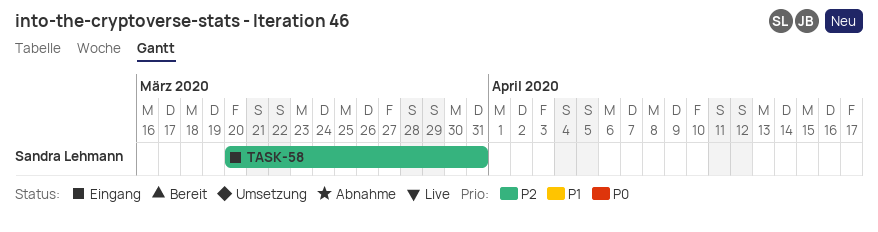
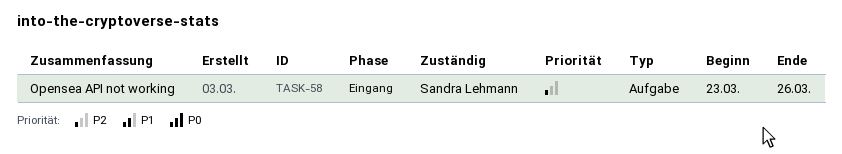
TASK-58, start: Mar 20 -> Mar 23
TASK-58, due: Mar 31 -> Mar 26

